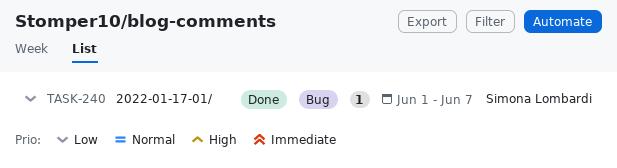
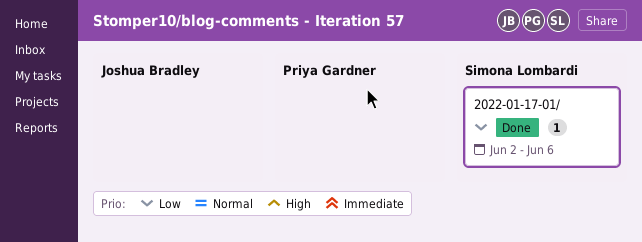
2022-01-17-01/, start: Jun 1 -> Jun 2
2022-01-17-01/, due: Jun 7 -> Jun 6

